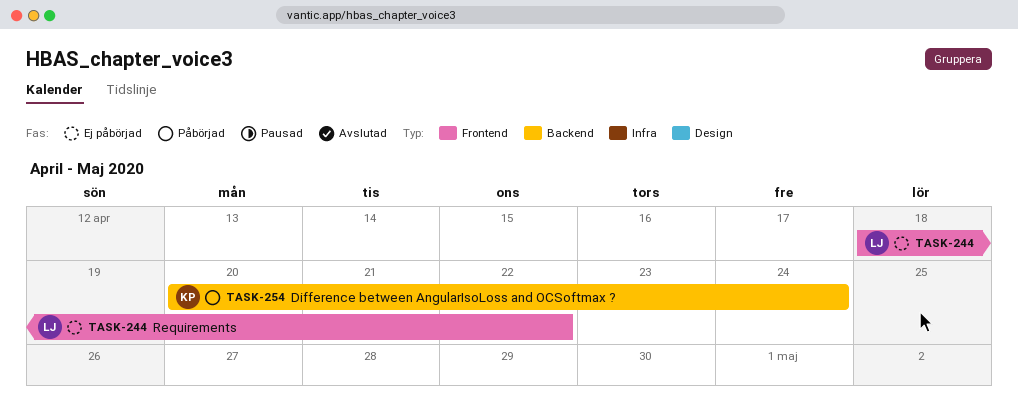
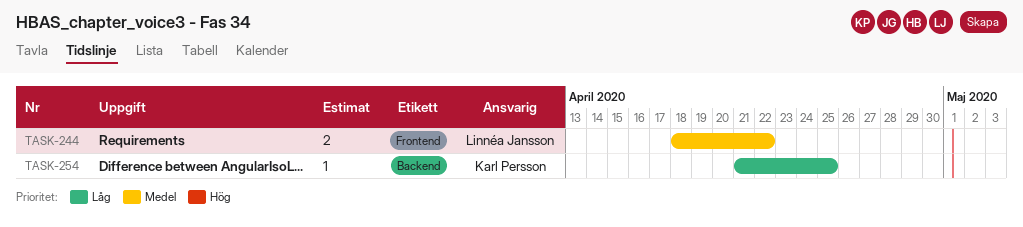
TASK-254, start: Apr 20 -> Apr 21
TASK-254, due: Apr 24 -> Apr 25

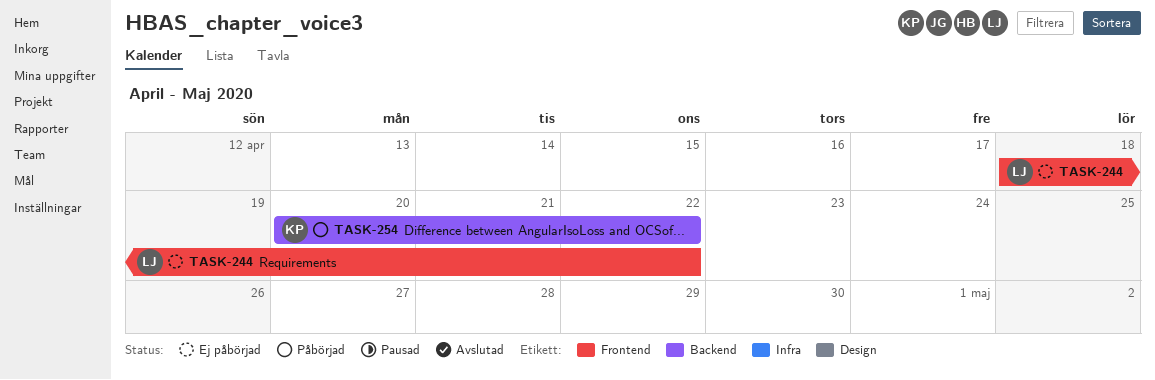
TASK-254, start: Apr 21 -> Apr 20
TASK-254, due: Apr 25 -> Apr 22

